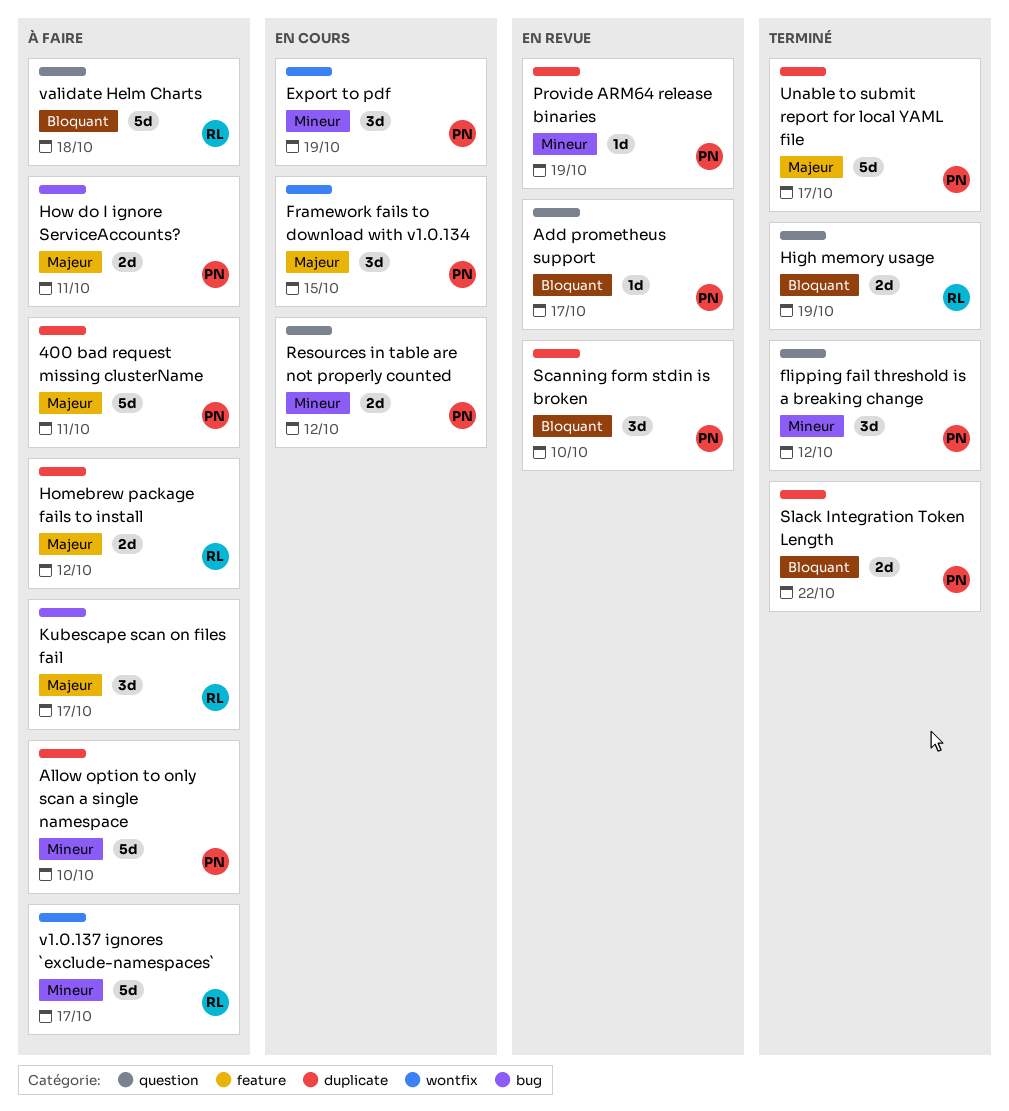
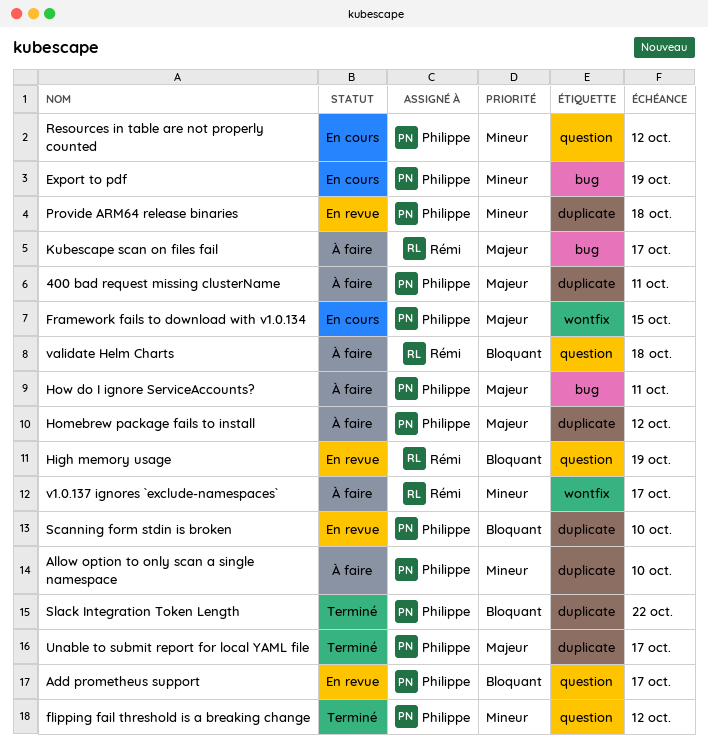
Export to pdf, label: wontfix -> bug
High memory usage, status: Terminé -> En revue
Homebrew package fails to install, owner: Rémi -> Philippe
Provide ARM64 release binaries, due: Oct 19 -> Oct 18

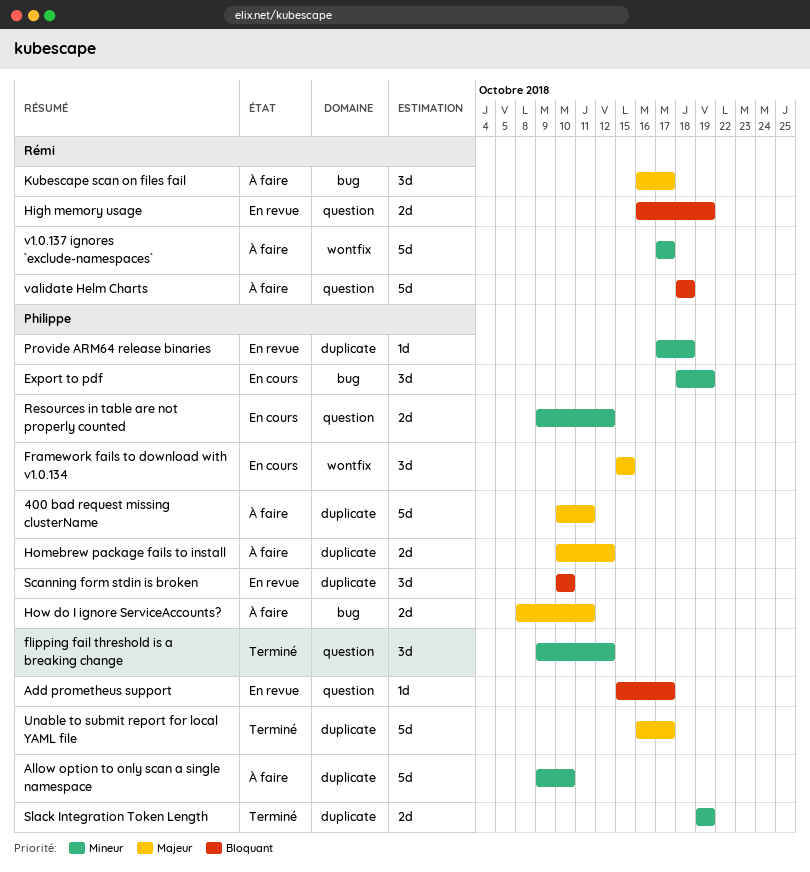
Slack Integration Token Length, priority: Bloquant -> Mineur
Slack Integration Token Length, due: Oct 22 -> Oct 19

